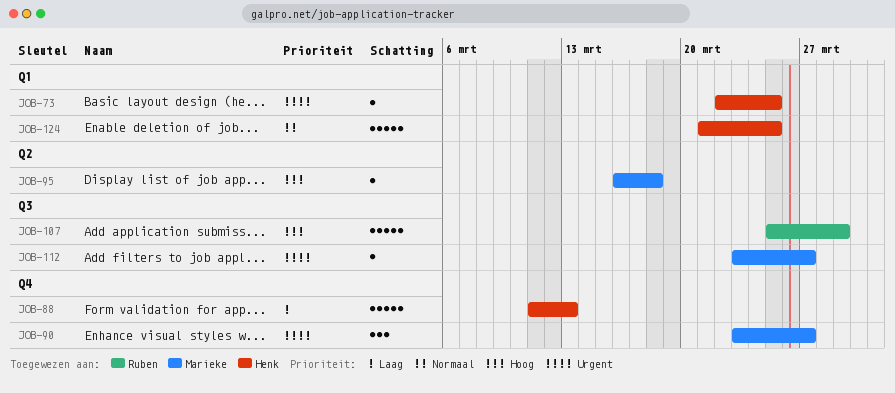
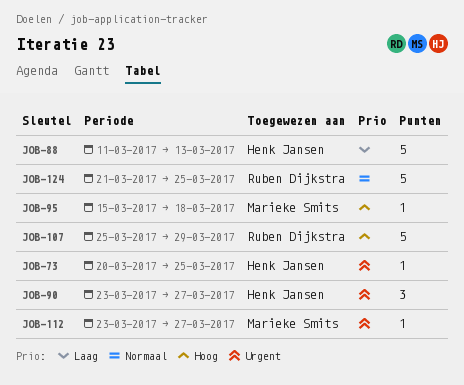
JOB-73, start: Mar 22 -> Mar 20
JOB-90, owner: Marieke Smits -> Henk Jansen
JOB-95, start: Mar 16 -> Mar 15
JOB-124, owner: Henk Jansen -> Ruben Dijkstra

